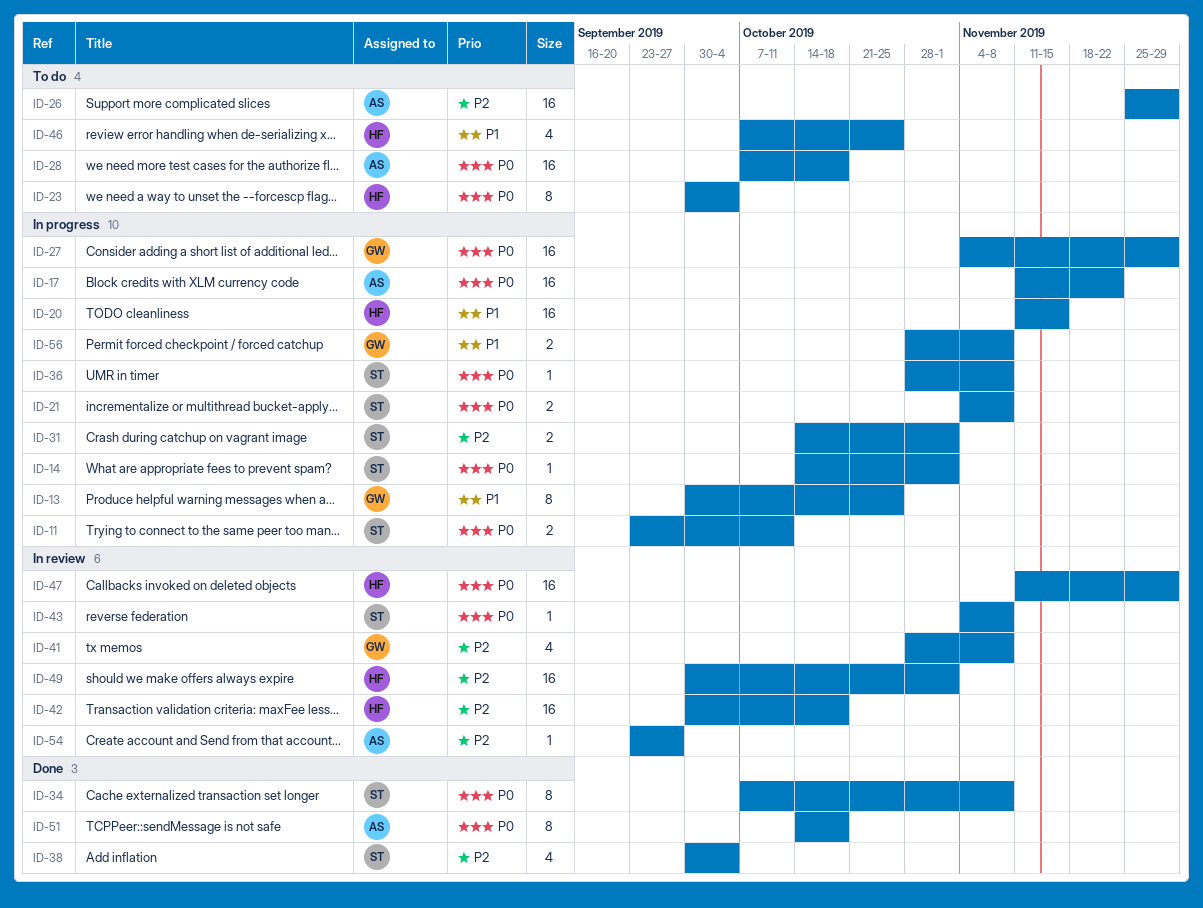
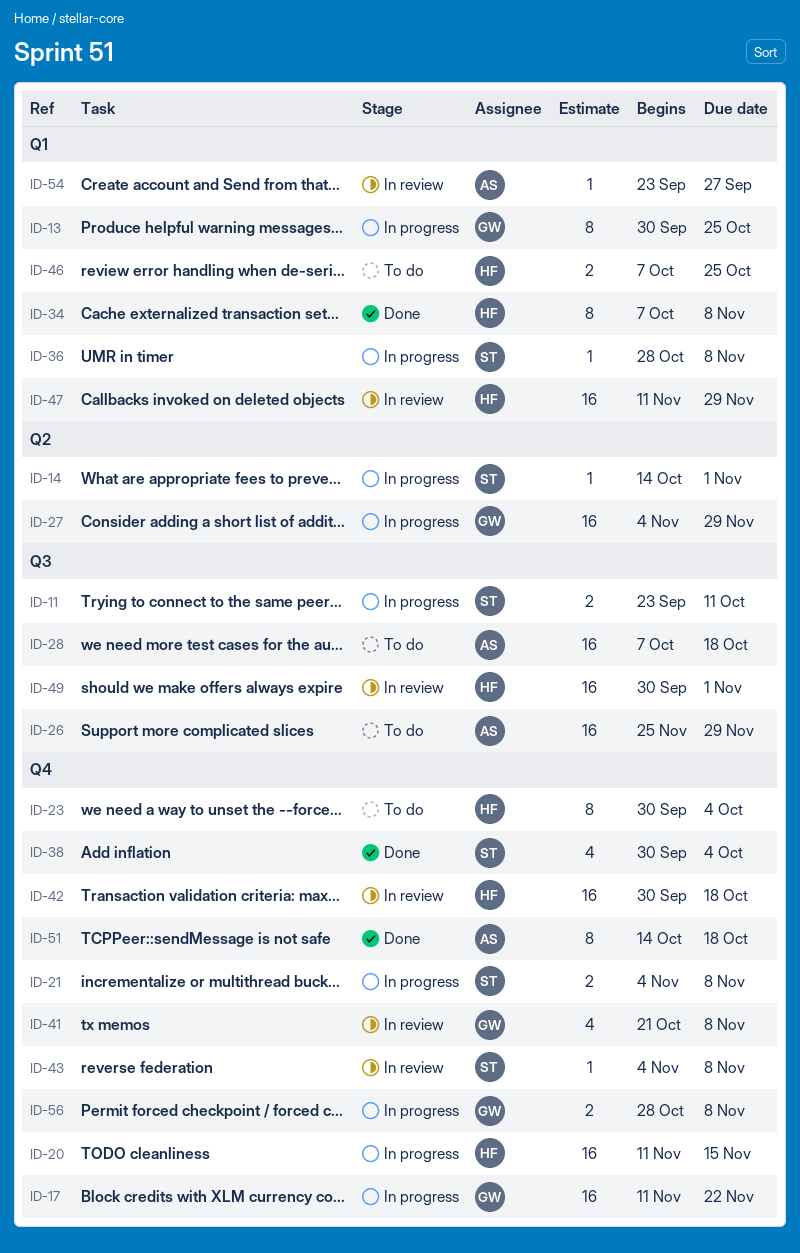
ID-17, owner: AS -> GW
ID-31: present -> none
ID-34, owner: ST -> HF
ID-41, start: Oct 28 -> Oct 21
ID-46, estimate: 4 -> 2

